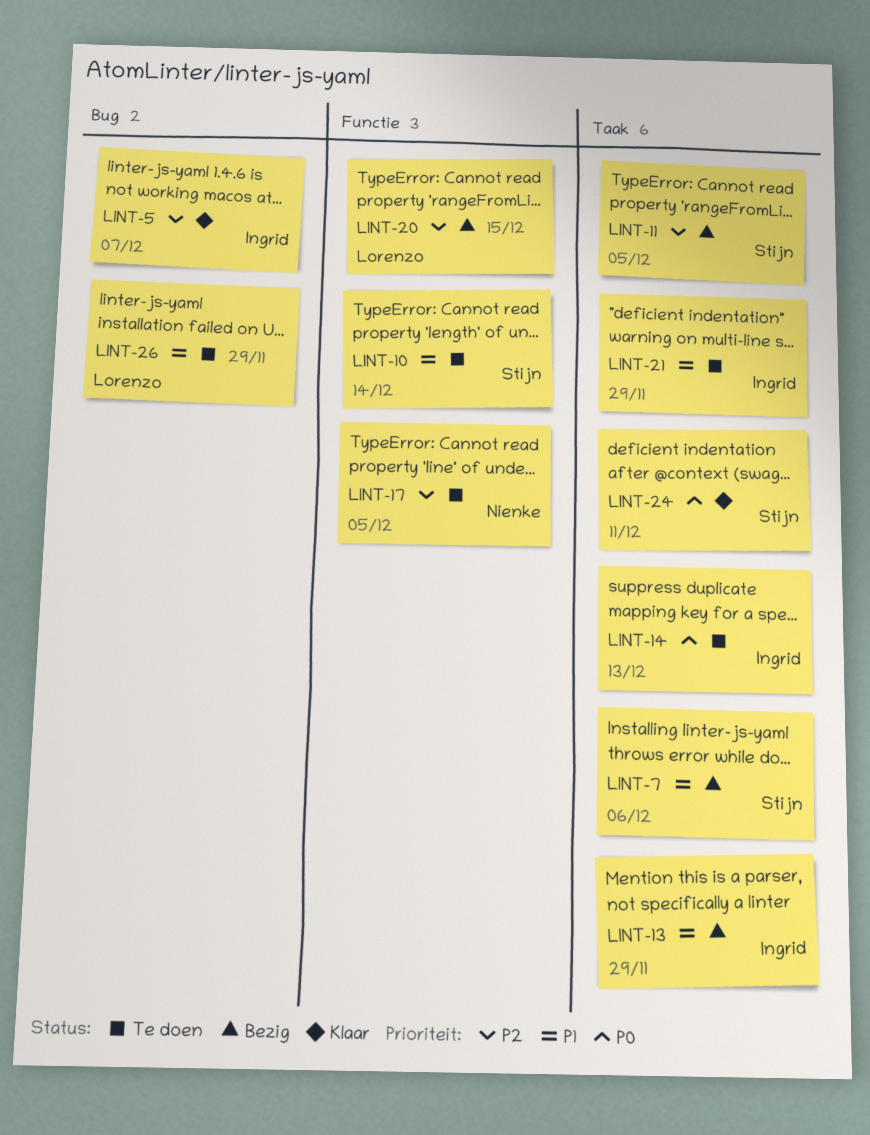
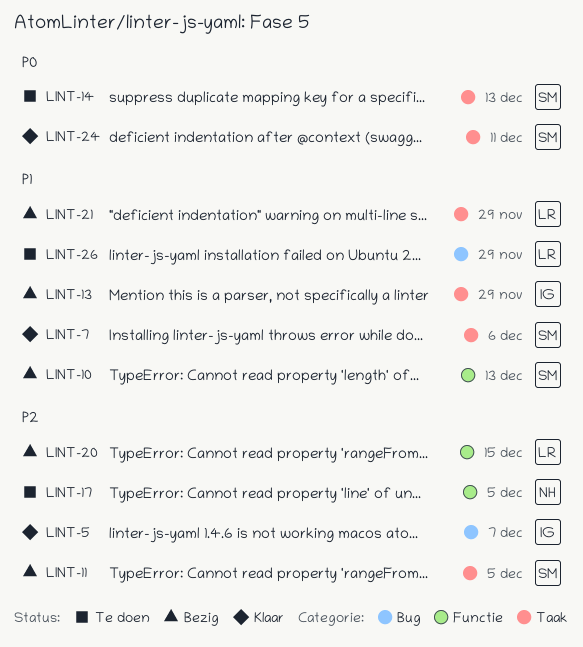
LINT-7, status: Bezig -> Klaar
LINT-10, status: Te doen -> Bezig
LINT-10, due: Dec 14 -> Dec 13
LINT-14, owner: Ingrid -> Stijn
LINT-21, status: Te doen -> Bezig
LINT-21, owner: Ingrid -> Lorenzo

